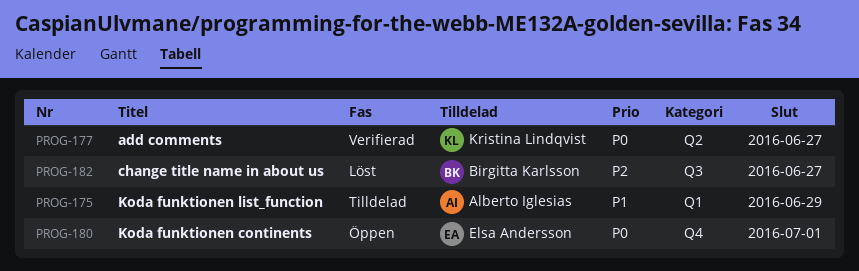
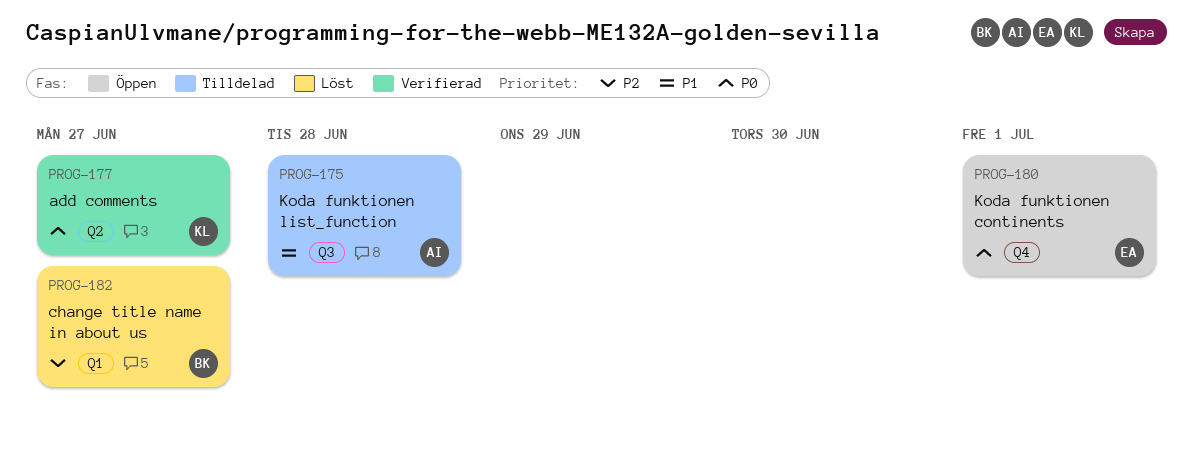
PROG-175, label: Q1 -> Q3
PROG-175, due: Jun 29 -> Jun 28
PROG-182, label: Q3 -> Q1

